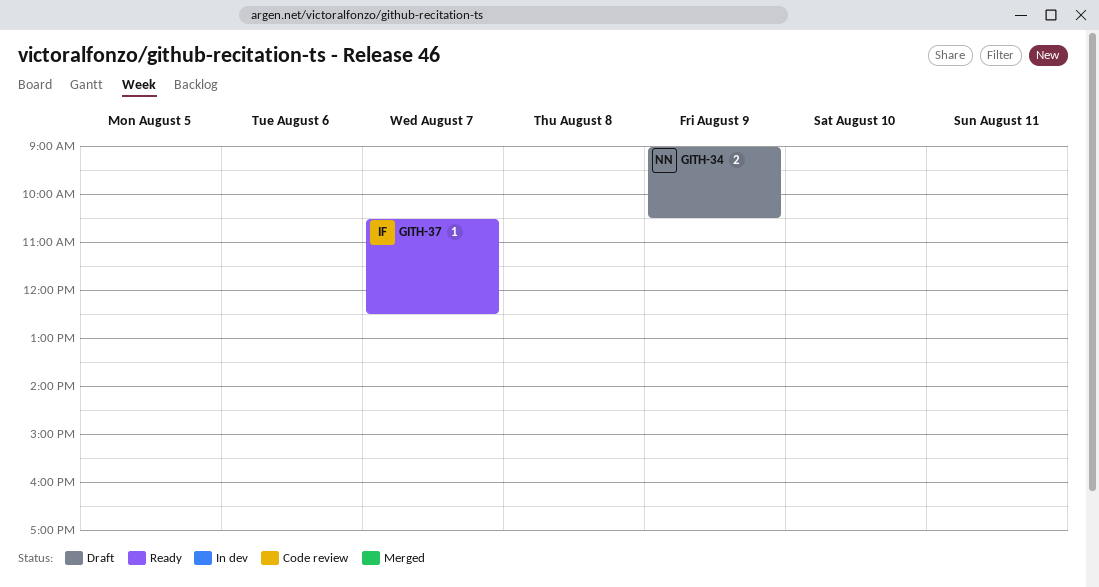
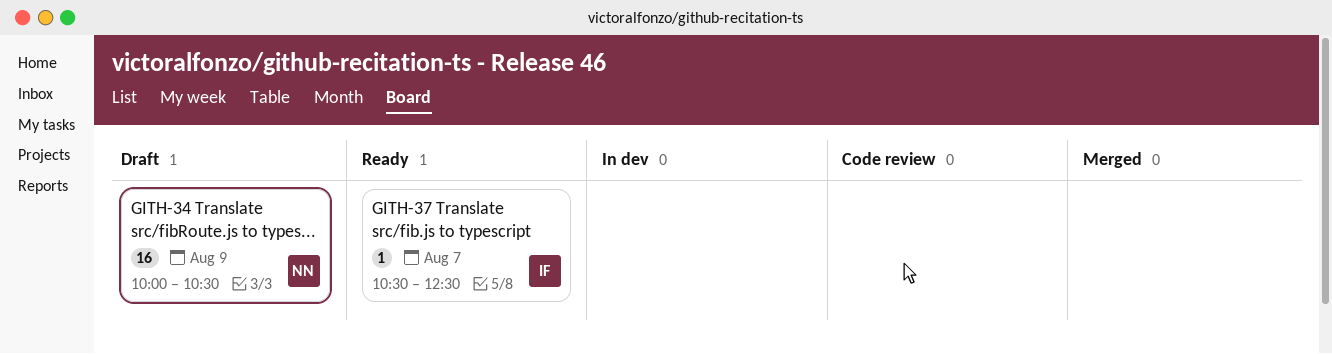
GITH-34, estimate: 2 -> 16
GITH-34, begins: 09:00 -> 10:00

